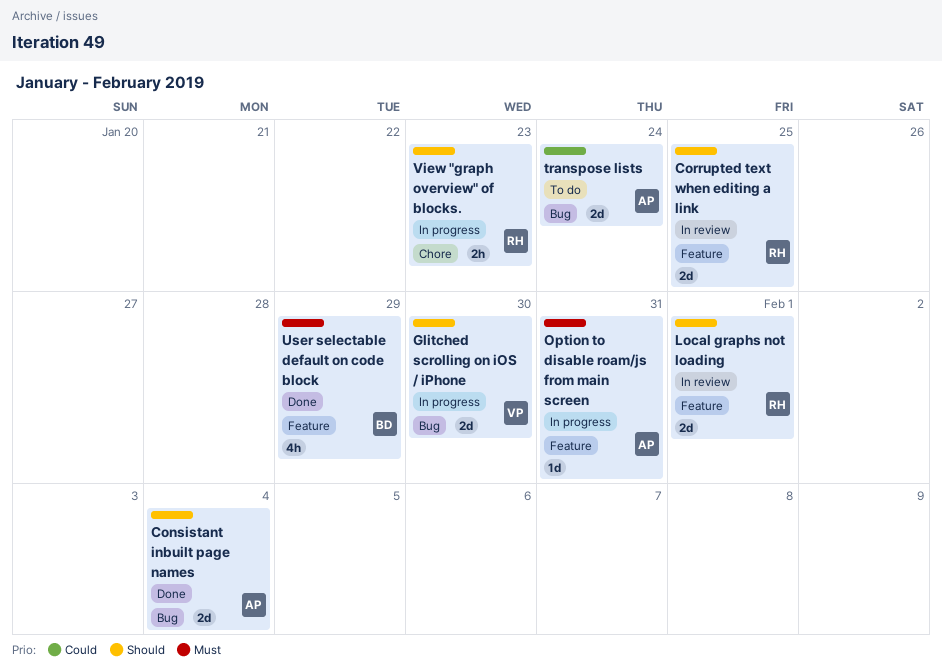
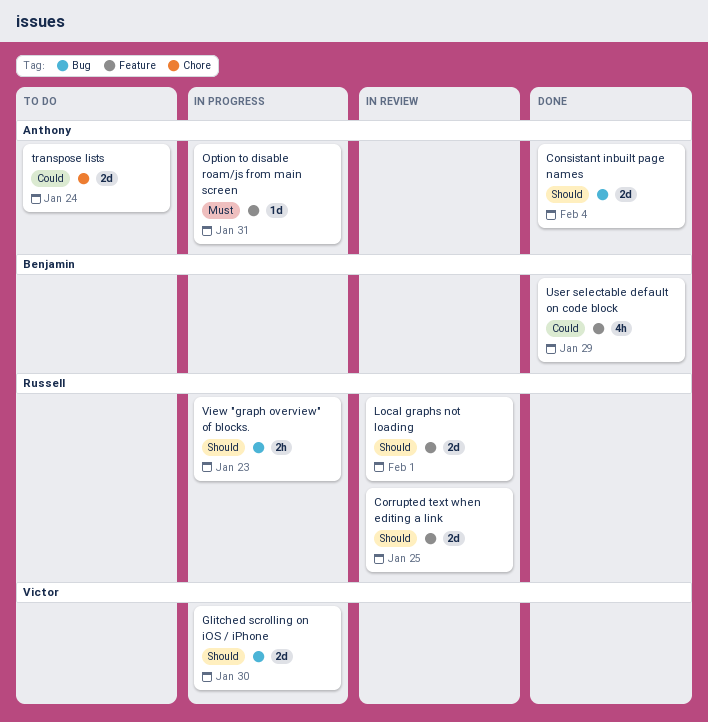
transpose lists, label: Bug -> Chore
User selectable default on code block, priority: Must -> Could
View "graph overview" of blocks., label: Chore -> Bug

